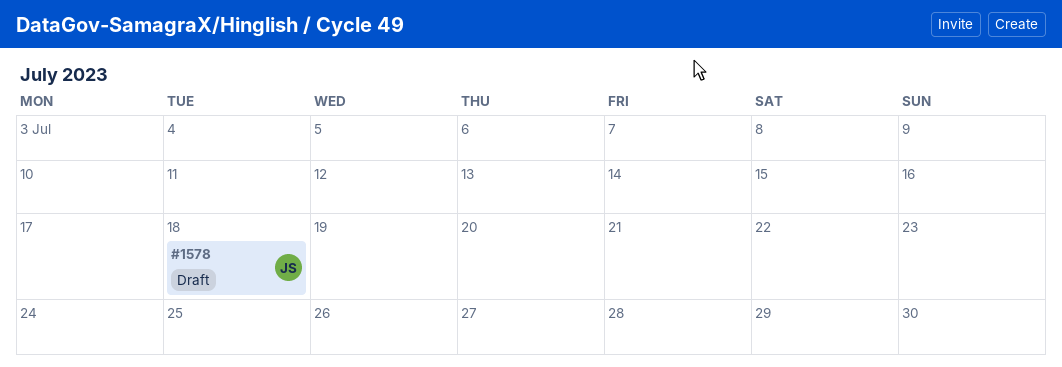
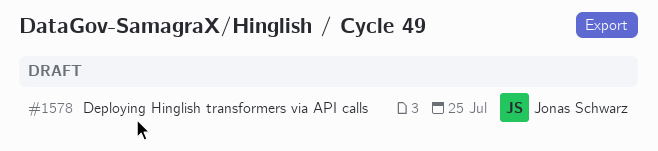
#1578, due: Jul 18 -> Jul 25

